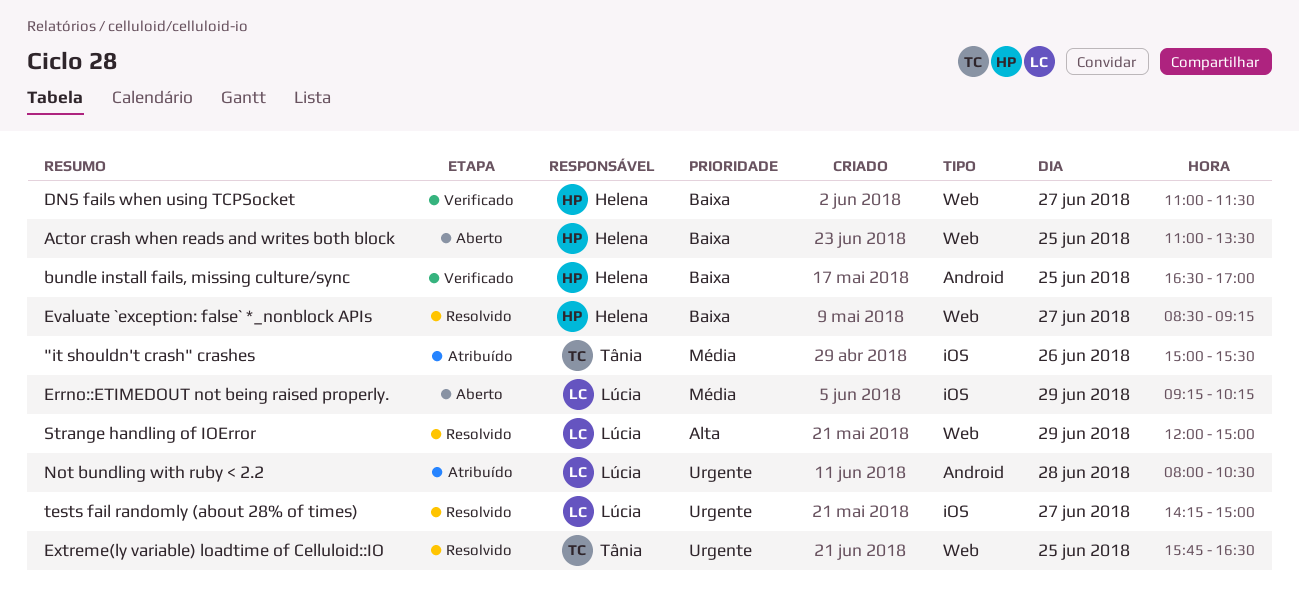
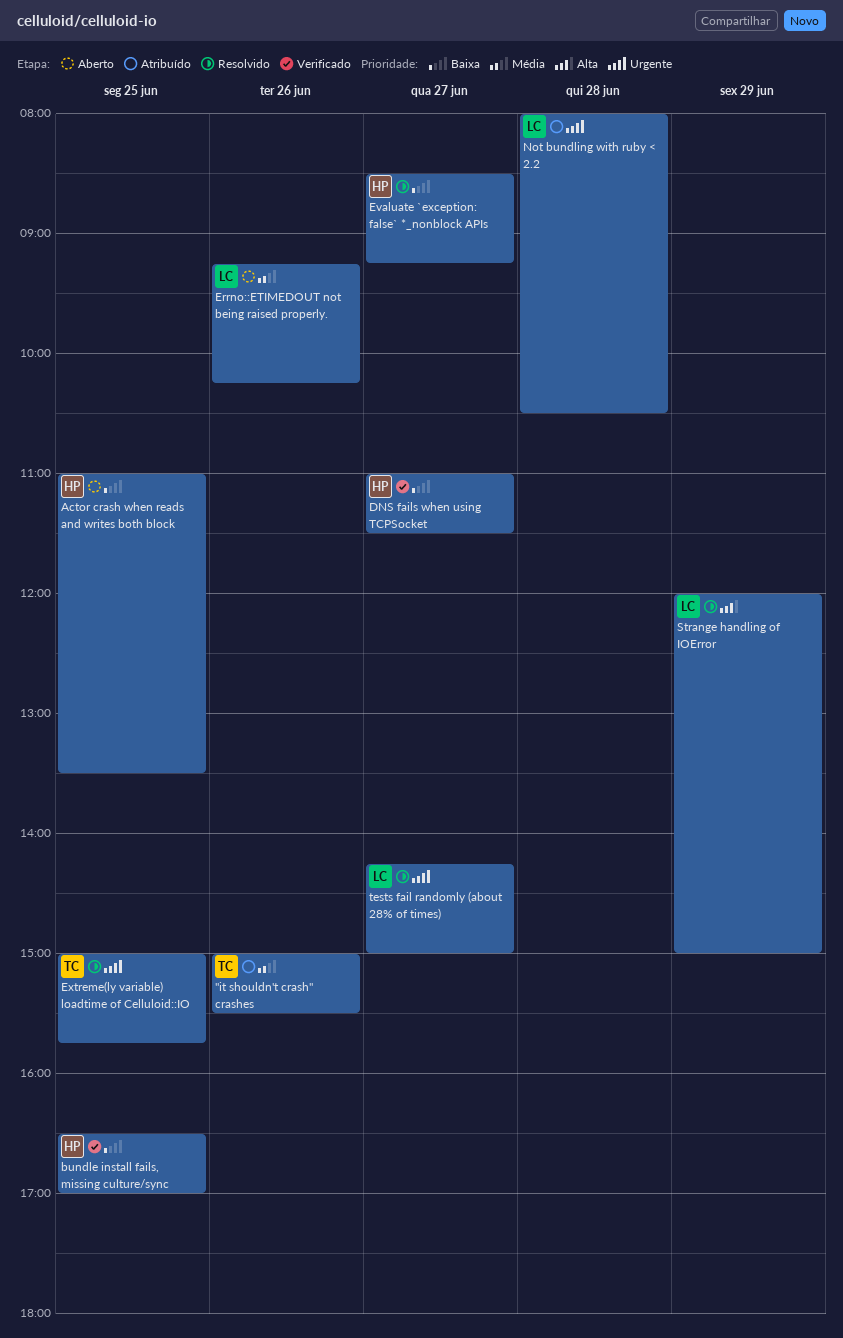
Errno::ETIMEDOUT not being raised properly., day: Jun 29 -> Jun 26
Extreme(ly variable) loadtime of Celluloid::IO, begins: 15:45 -> 15:00
Extreme(ly variable) loadtime of Celluloid::IO, ends: 16:30 -> 15:45

